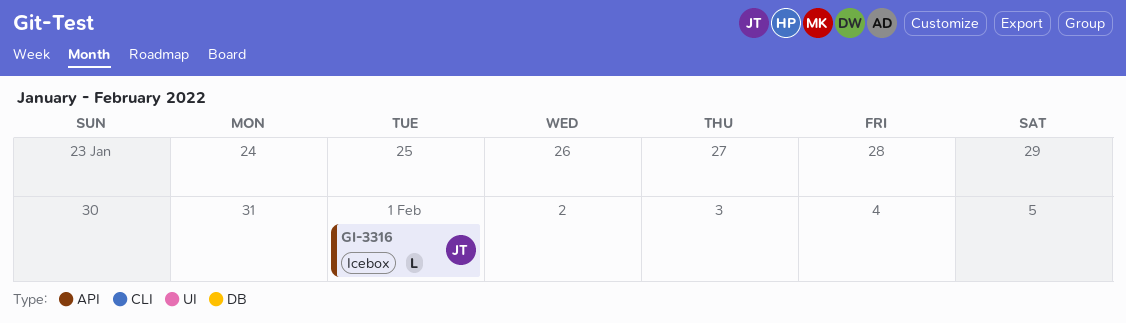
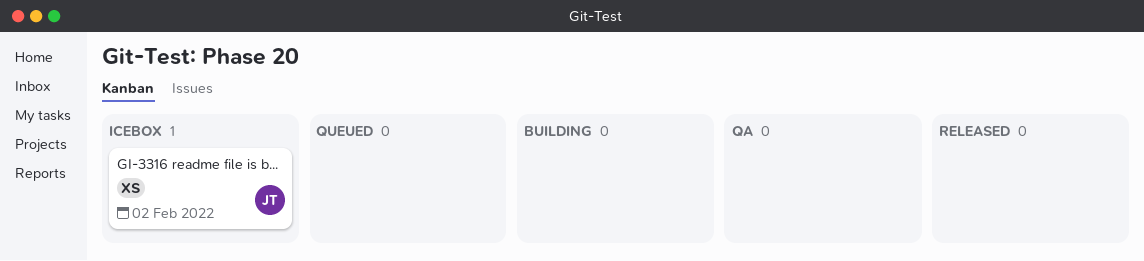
GI-3316, estimate: L -> XS
GI-3316, due: Feb 1 -> Feb 2

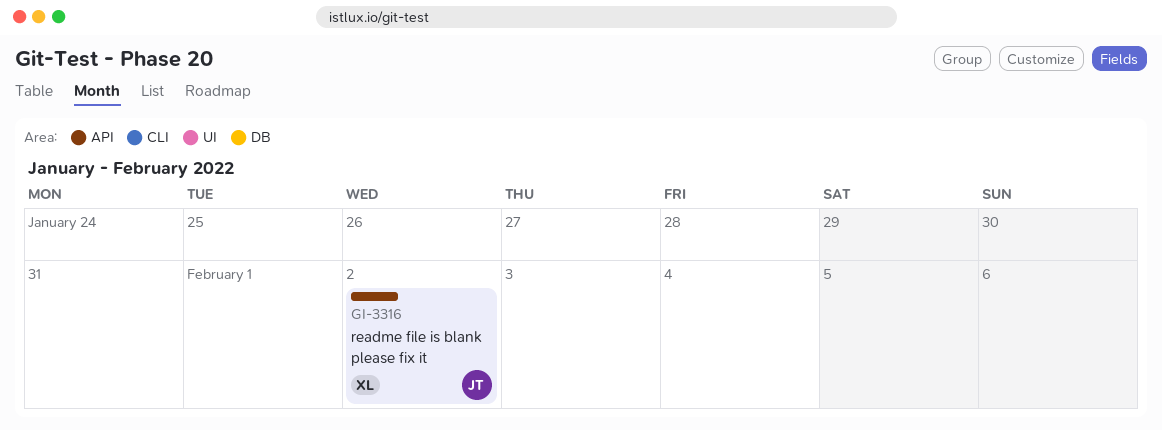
GI-3316, estimate: XS -> XL

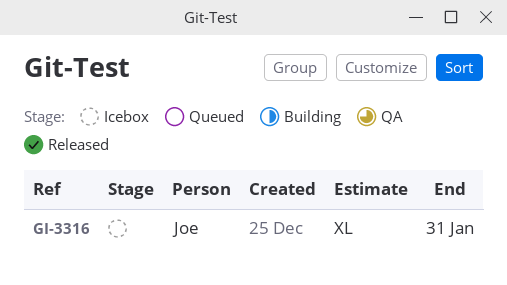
GI-3316, due: Feb 2 -> Jan 31

